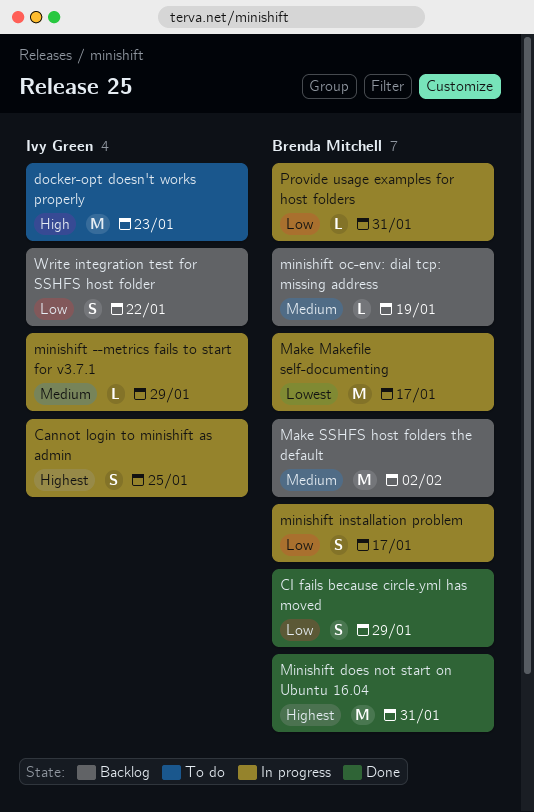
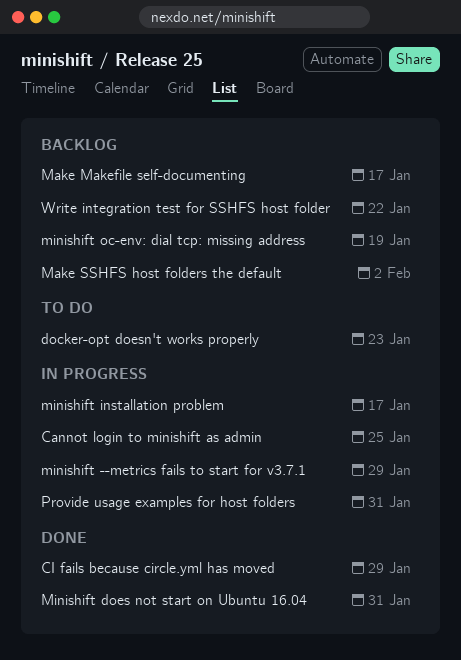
Make Makefile self-documenting, status: In progress -> Backlog

